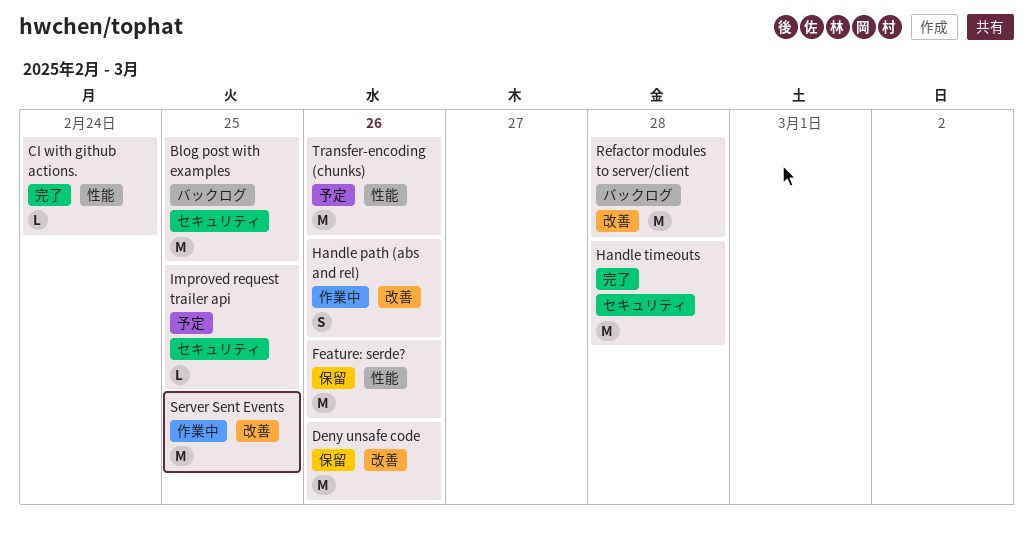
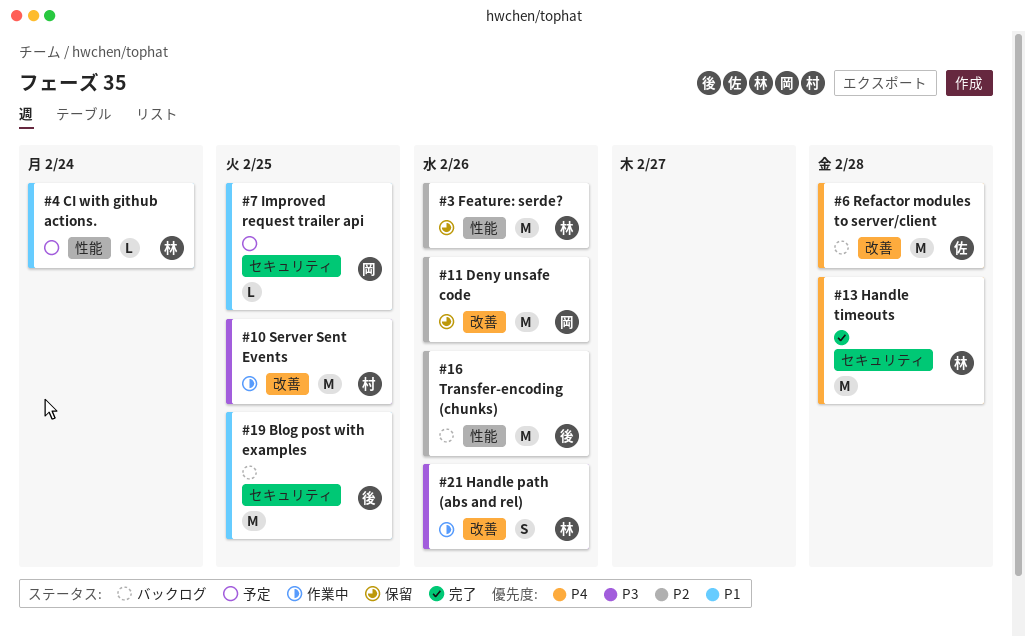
CI with github actions., status: 完了 -> 予定
Transfer-encoding (chunks), status: 予定 -> バックログ

